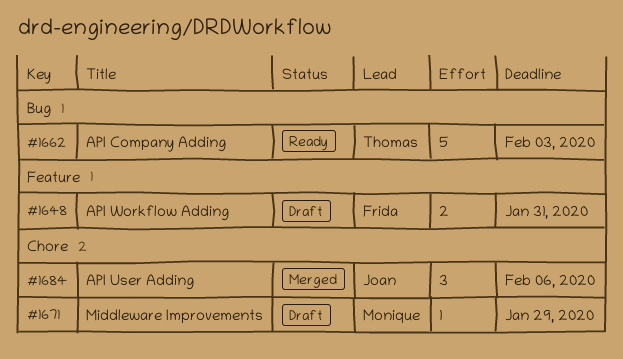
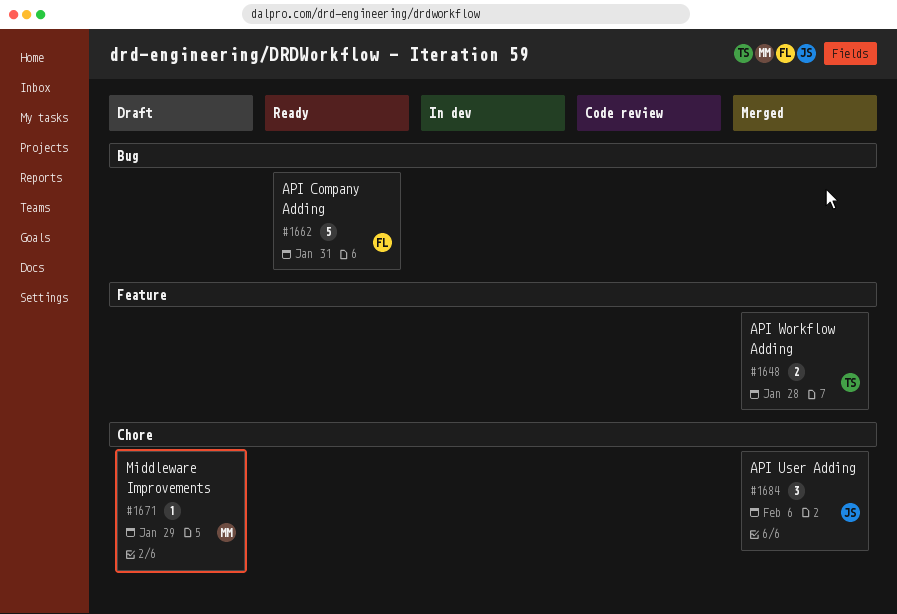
#1648, status: Draft -> Merged
#1648, owner: Frida -> Thomas
#1648, due: Jan 31 -> Jan 28
#1662, owner: Thomas -> Frida
#1662, due: Feb 3 -> Jan 31

